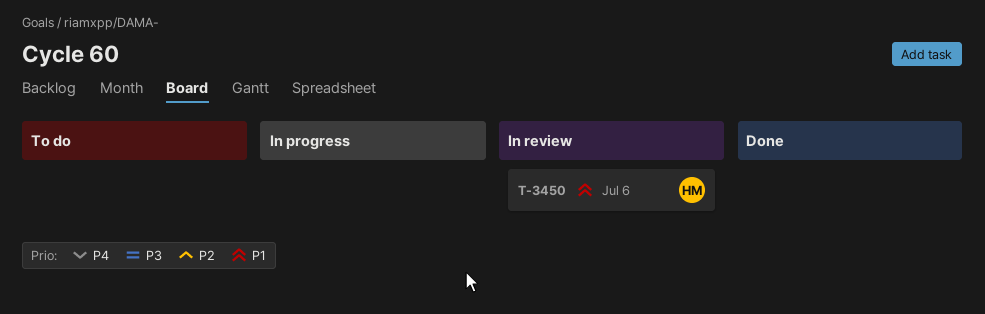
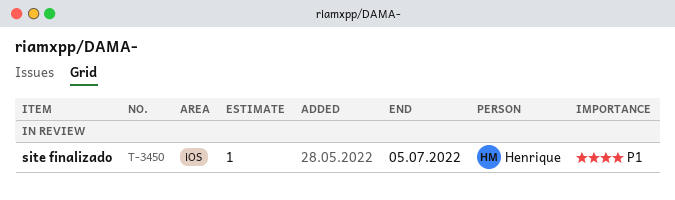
T-3450, due: Jul 6 -> Jul 5

